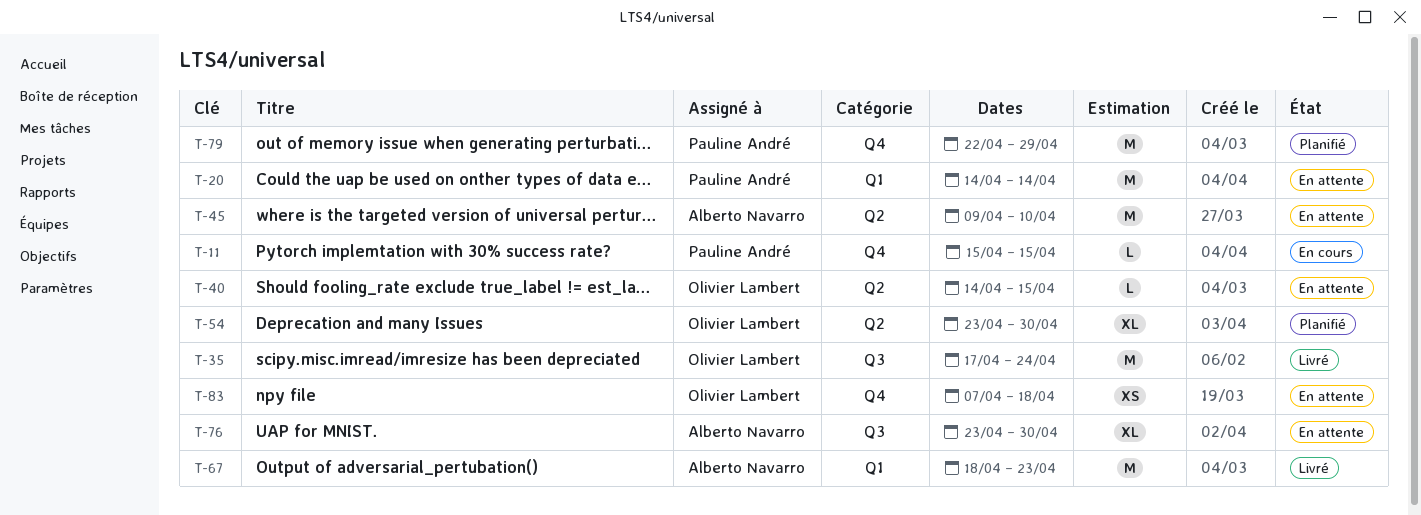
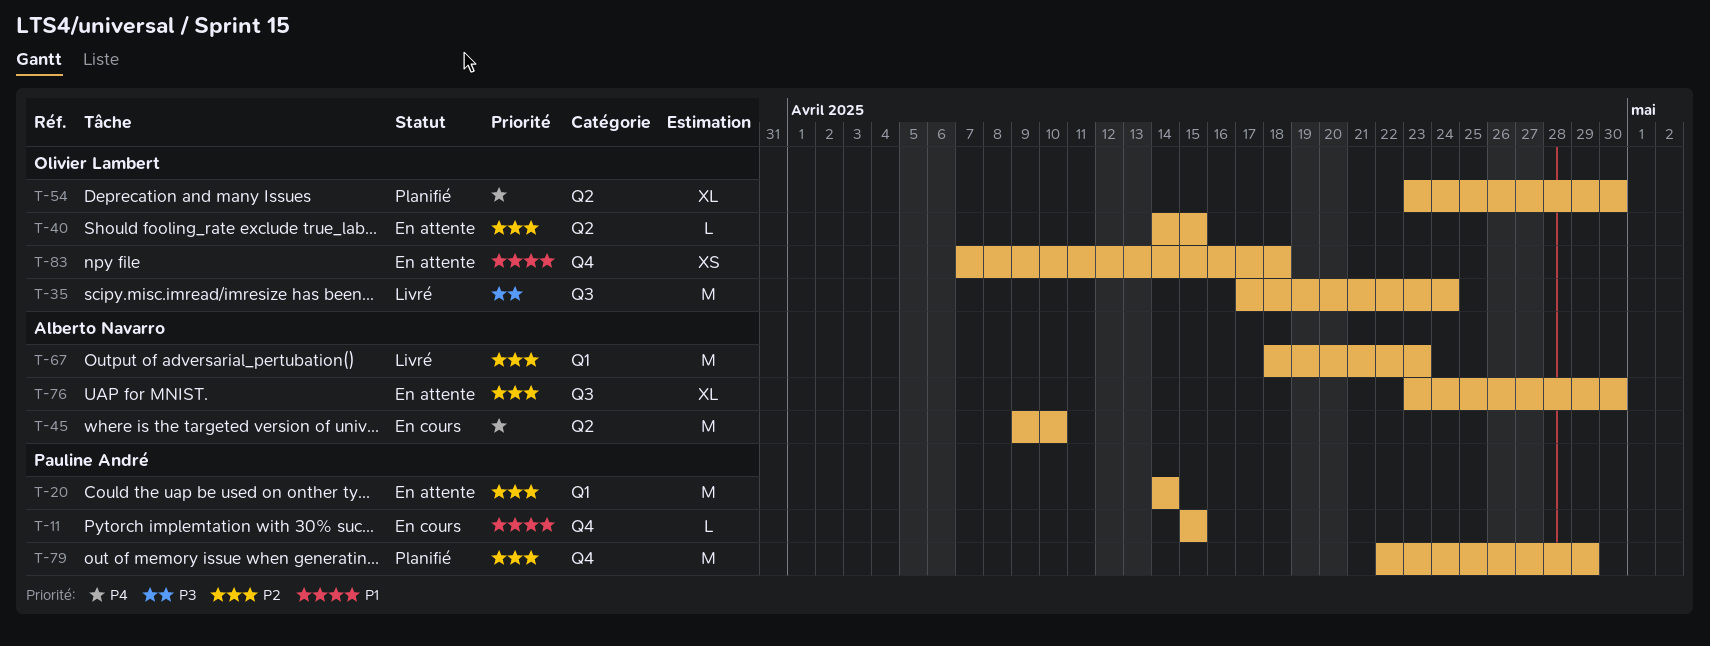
T-45, status: En attente -> En cours

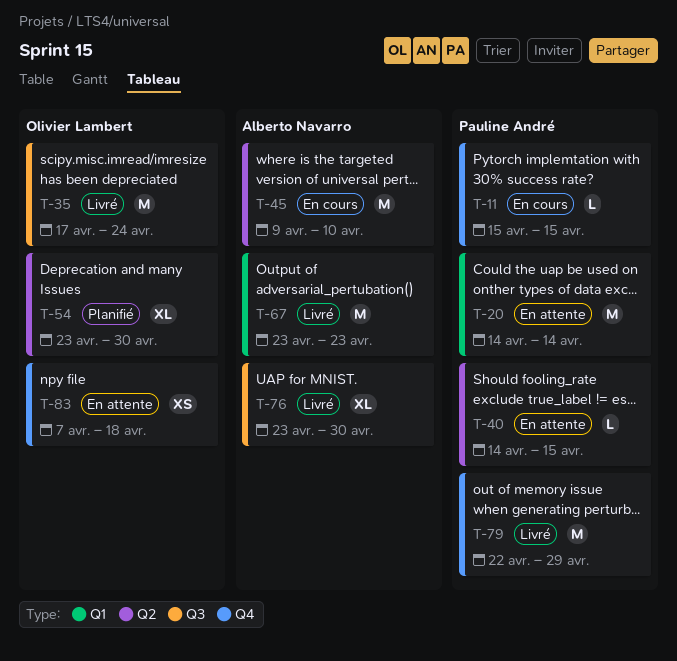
T-40, owner: Olivier Lambert -> Pauline André
T-67, start: Apr 18 -> Apr 23
T-76, status: En attente -> Livré
T-79, status: Planifié -> Livré

